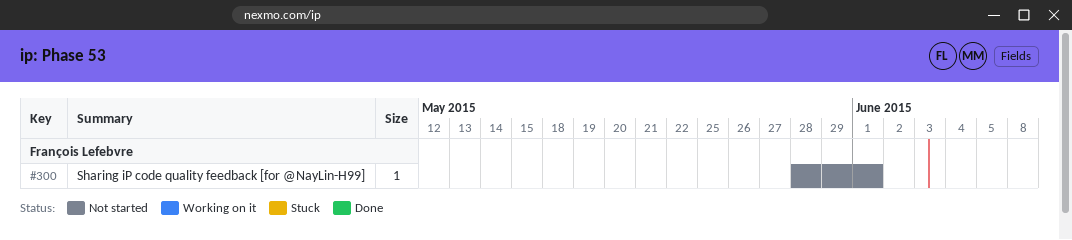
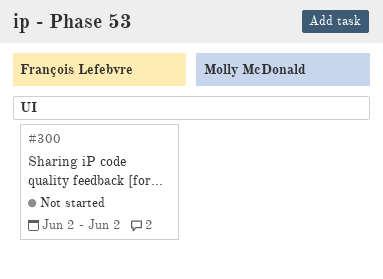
#300, start: May 28 -> Jun 2
#300, due: Jun 1 -> Jun 2

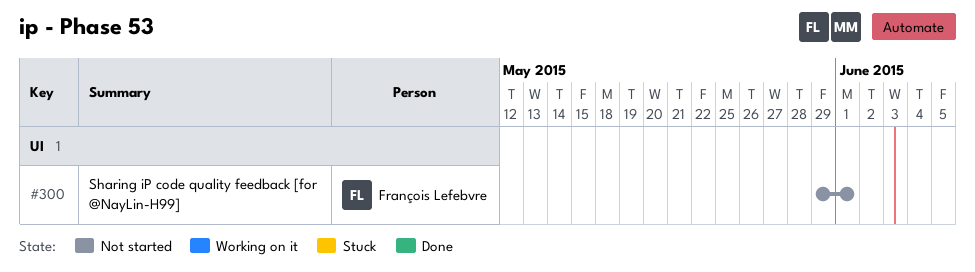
#300, start: Jun 2 -> May 29
#300, due: Jun 2 -> Jun 1

